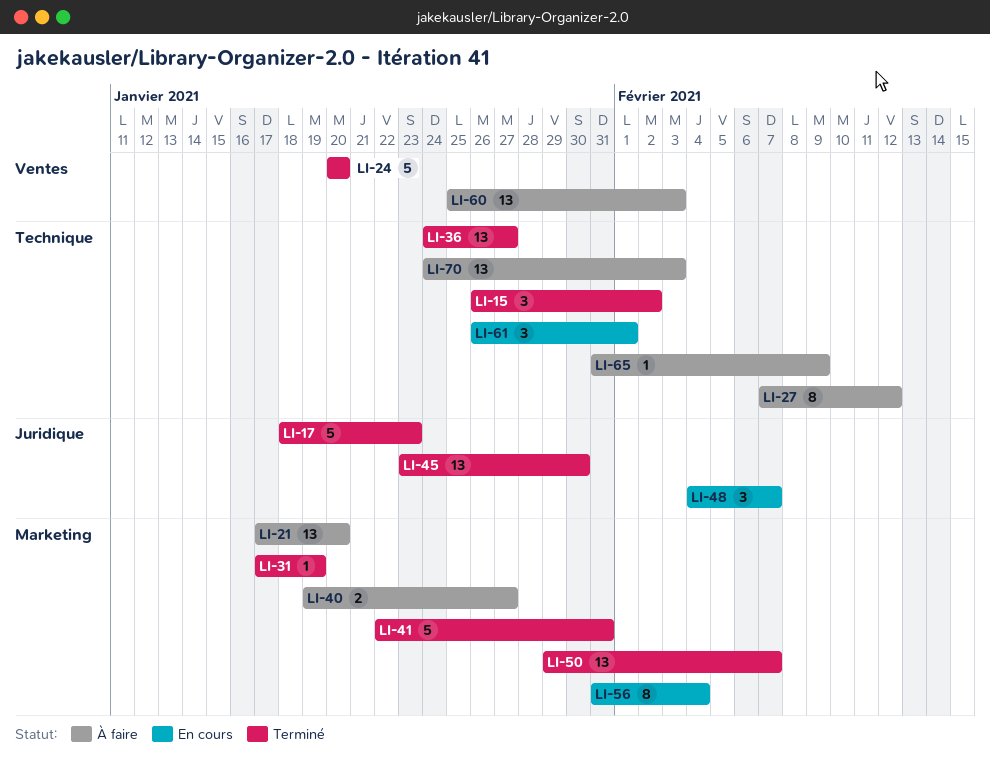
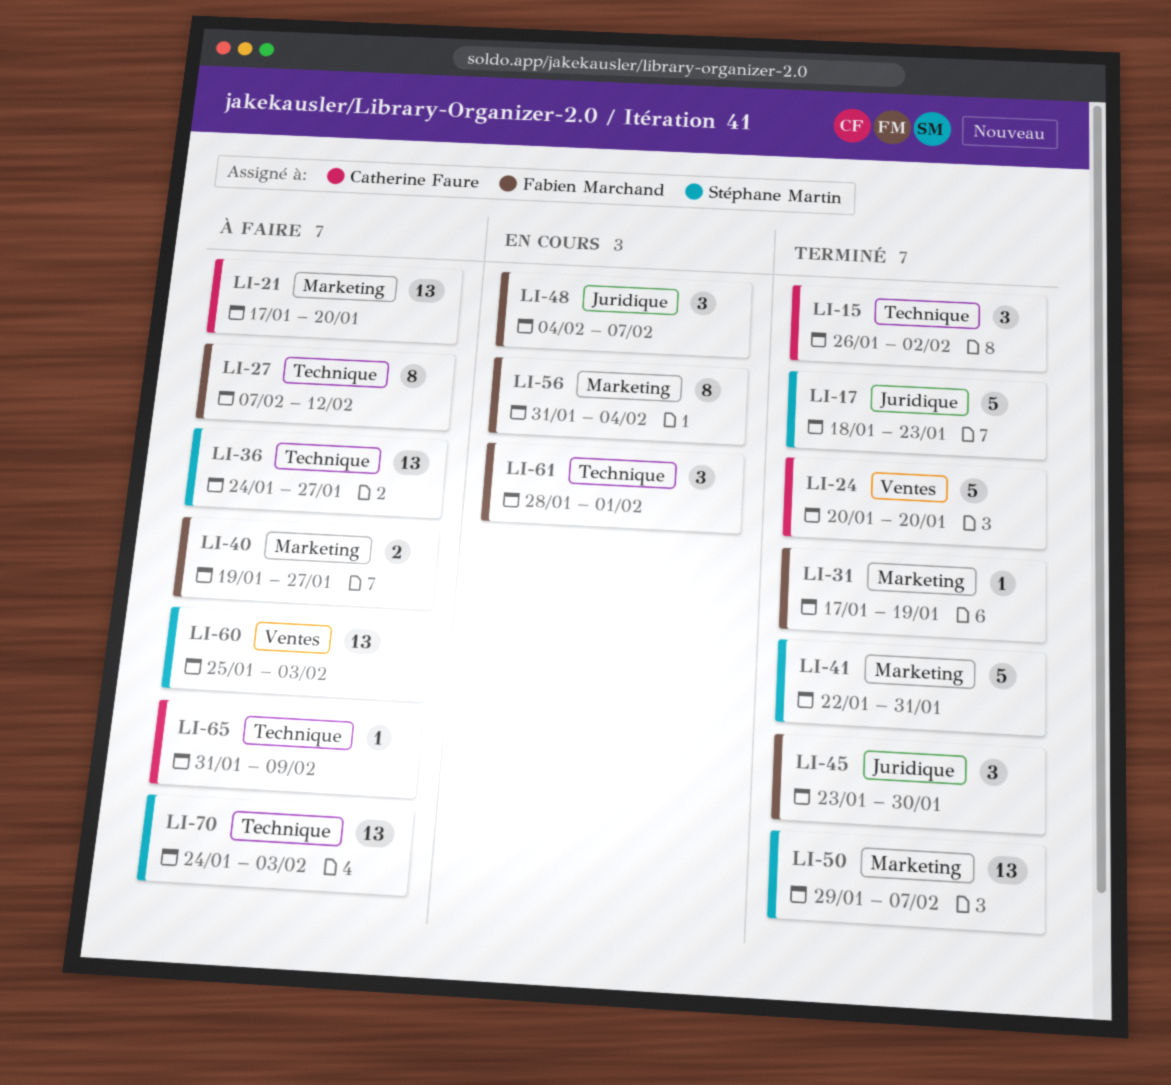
LI-36, status: Terminé -> À faire
LI-45, estimate: 13 -> 3
LI-61, start: Jan 26 -> Jan 28

